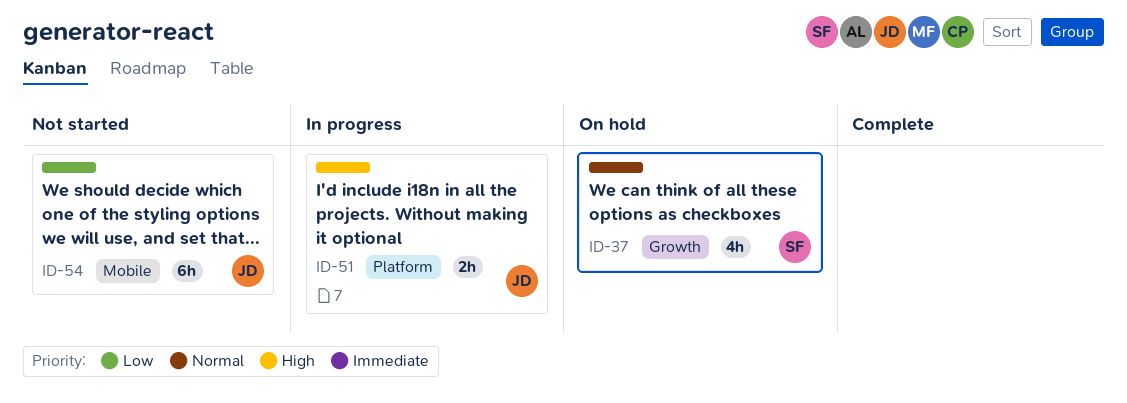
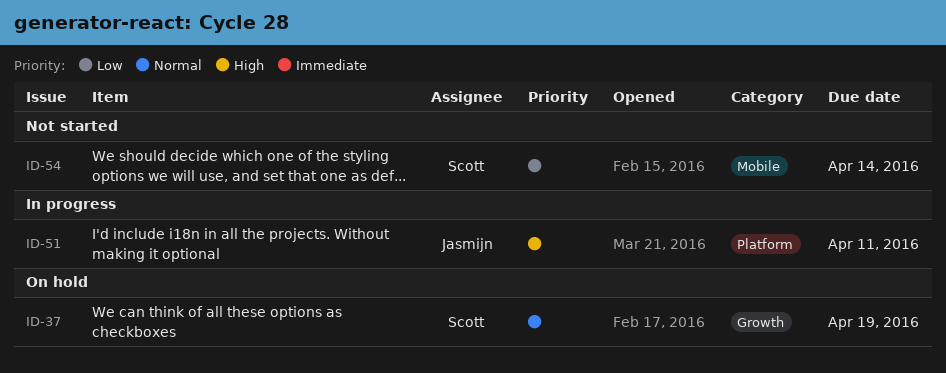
ID-54, owner: Jasmijn -> Scott

